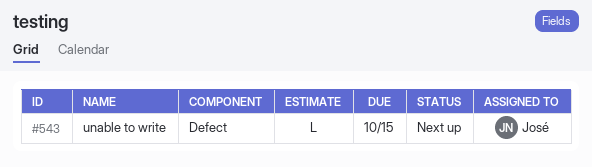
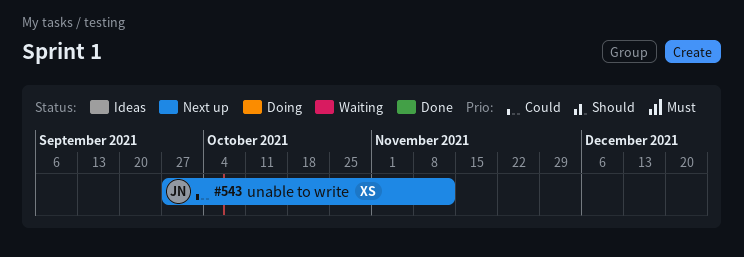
#543, estimate: L -> XS
#543, due: Oct 15 -> Nov 12

